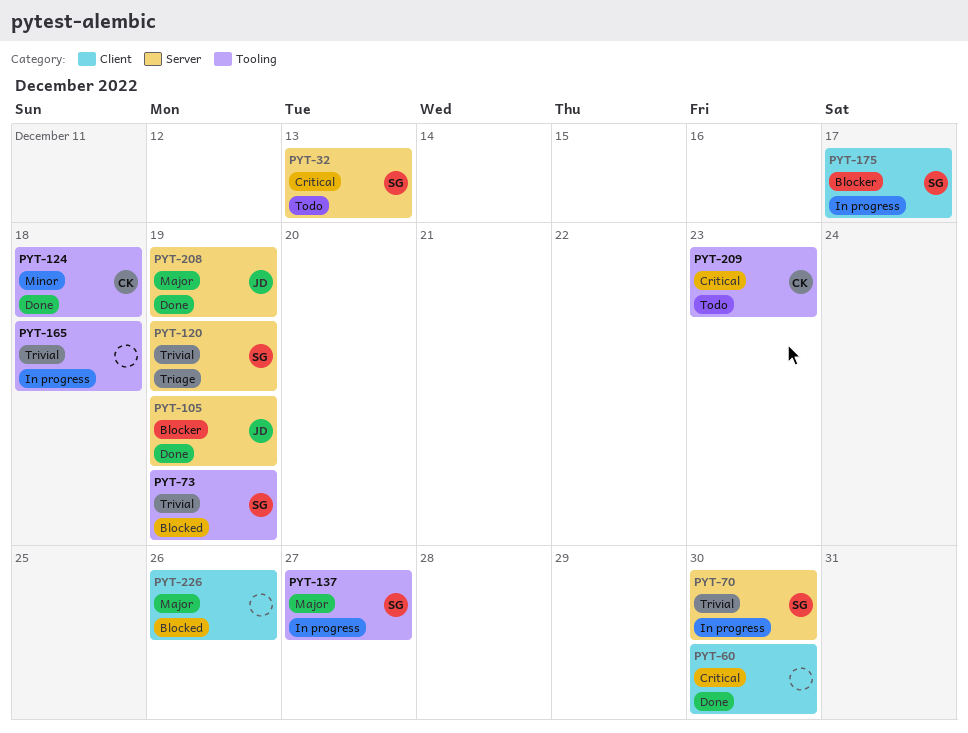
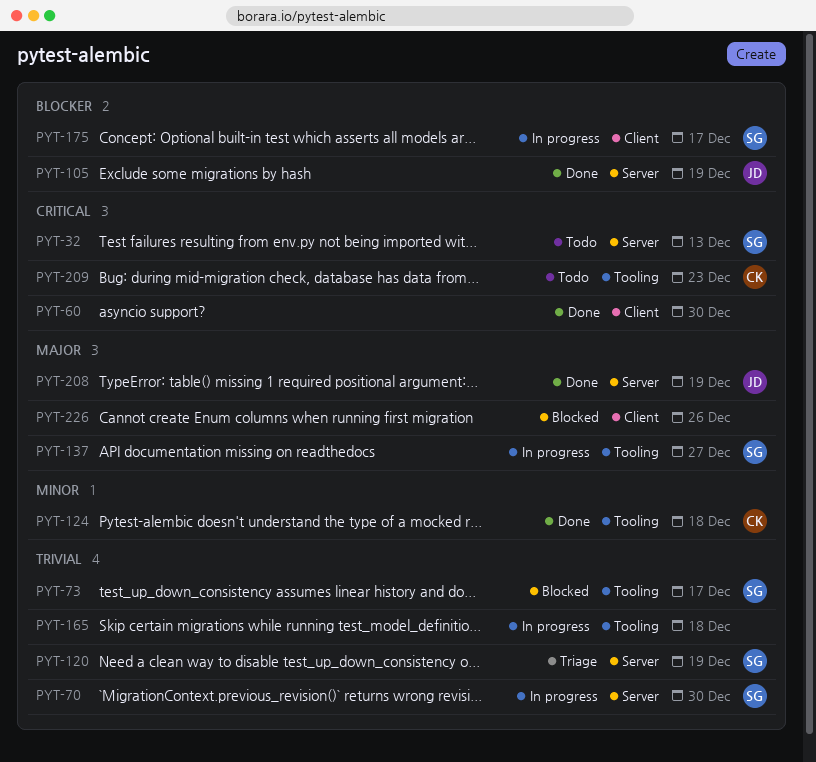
PYT-73, due: Dec 19 -> Dec 17

